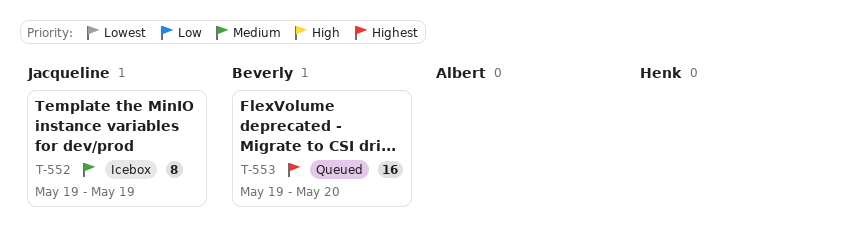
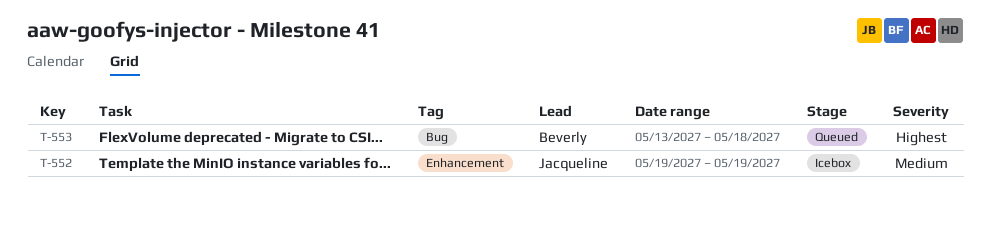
T-553, start: May 19 -> May 13
T-553, due: May 20 -> May 18

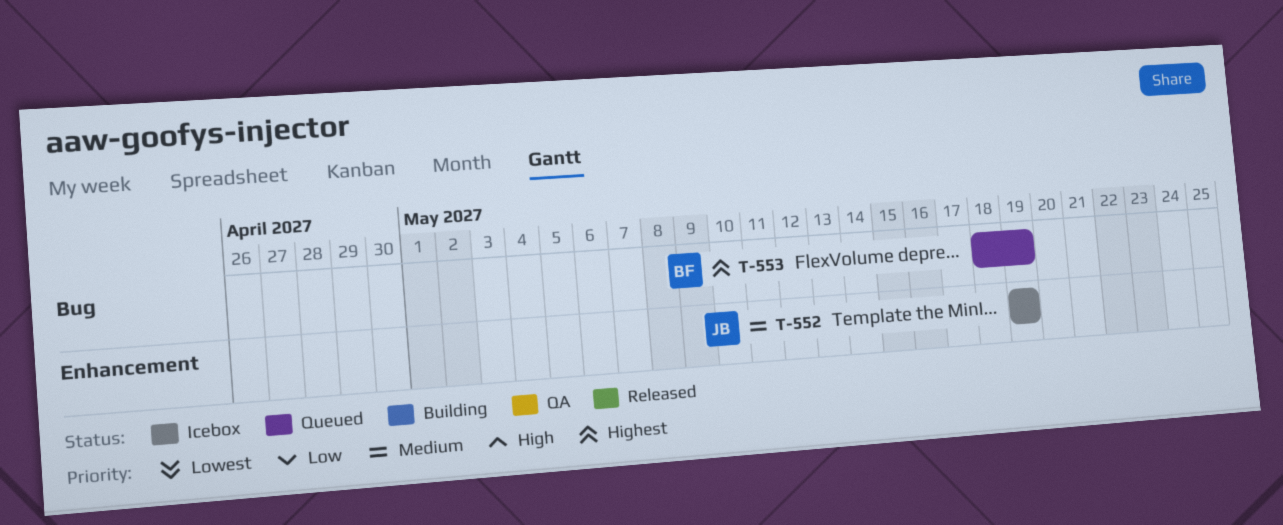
T-553, start: May 13 -> May 18
T-553, due: May 18 -> May 19

